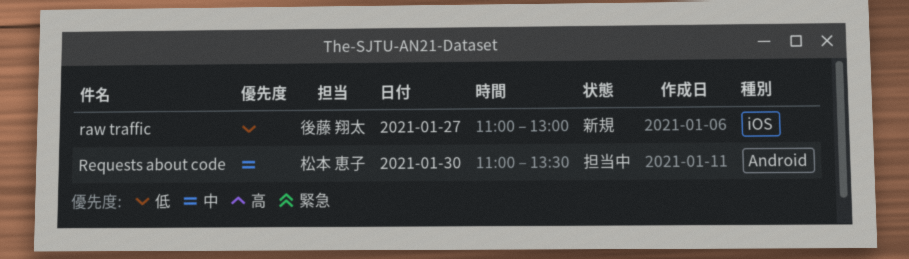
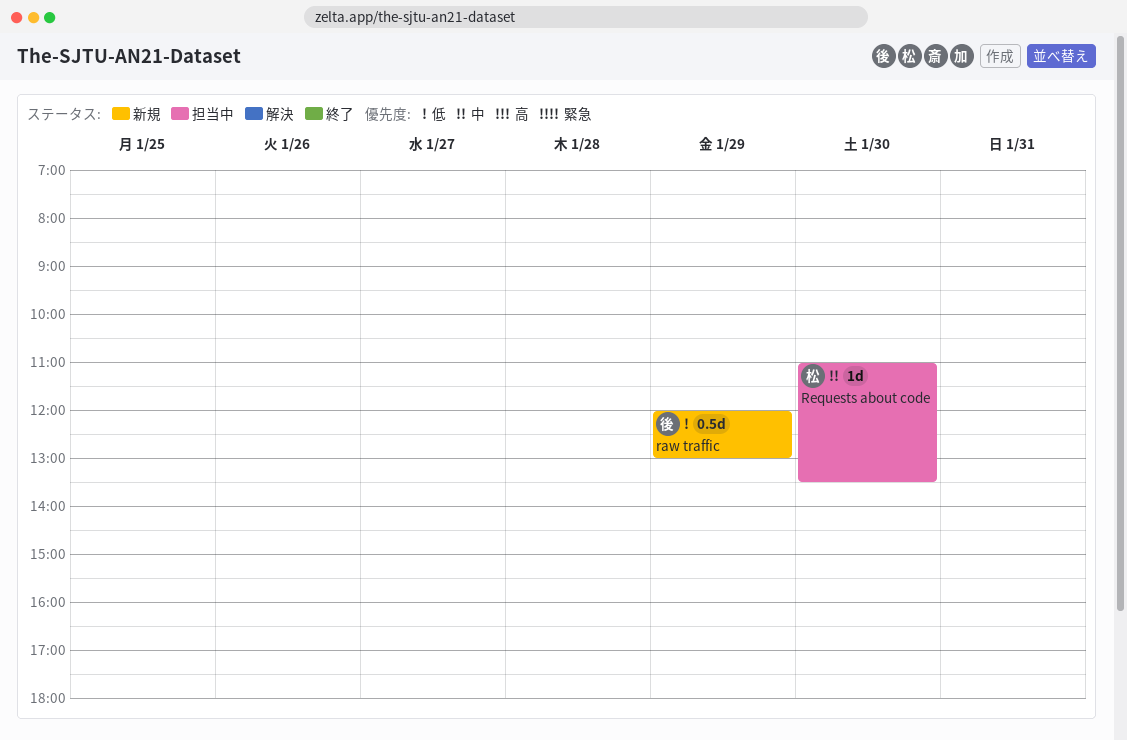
raw traffic, day: Jan 27 -> Jan 29
raw traffic, begins: 11:00 -> 12:00

